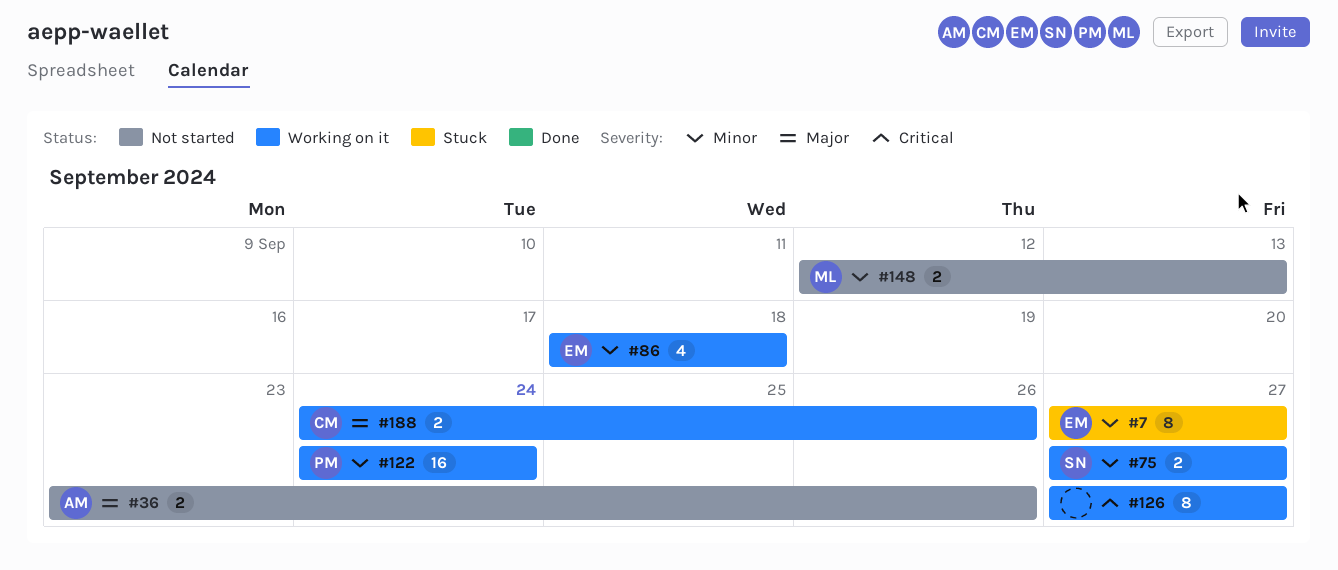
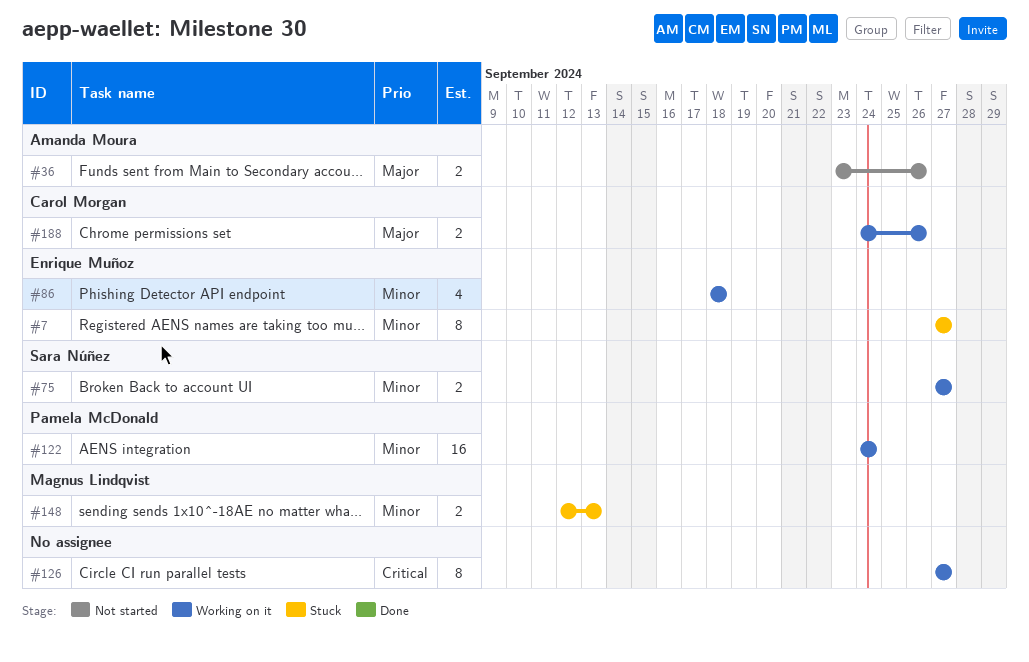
#148, status: Not started -> Stuck

